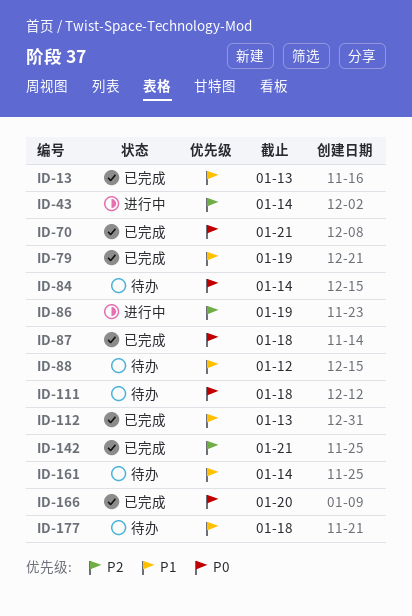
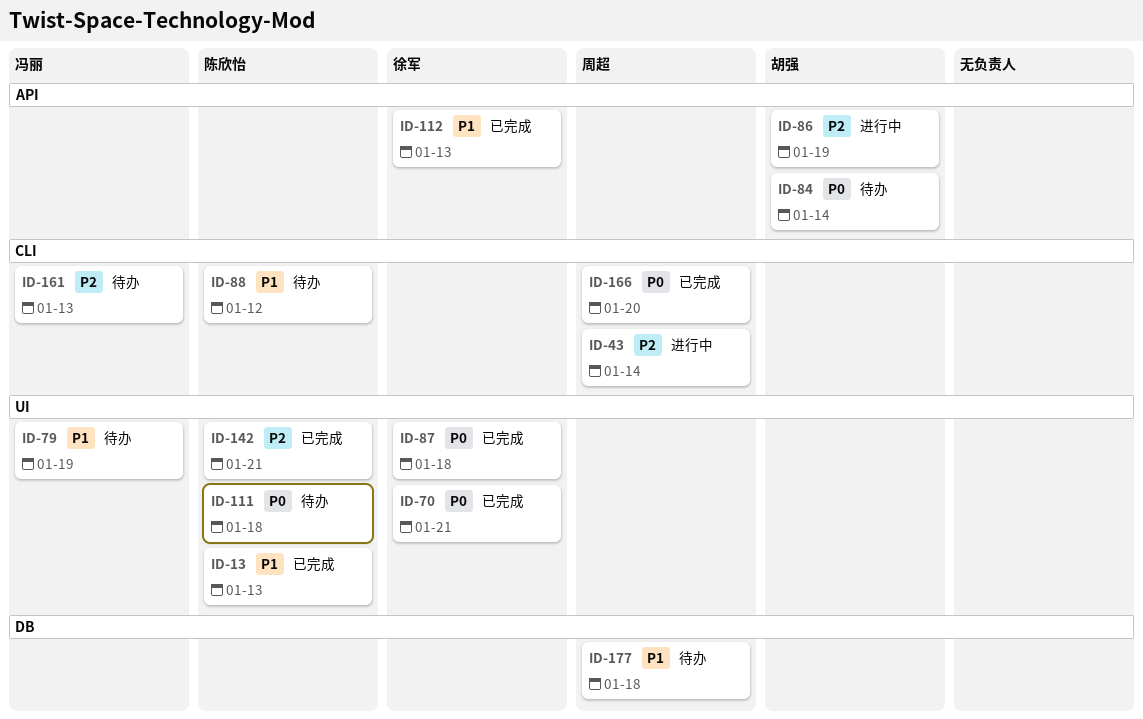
ID-79, status: 已完成 -> 待办
ID-161, priority: P1 -> P2
ID-161, due: Jan 14 -> Jan 13

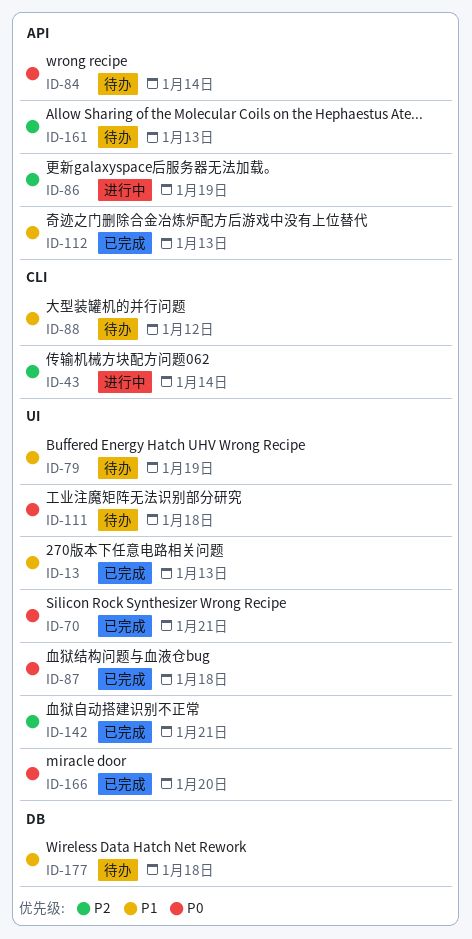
ID-161, label: CLI -> API
ID-166, label: CLI -> UI

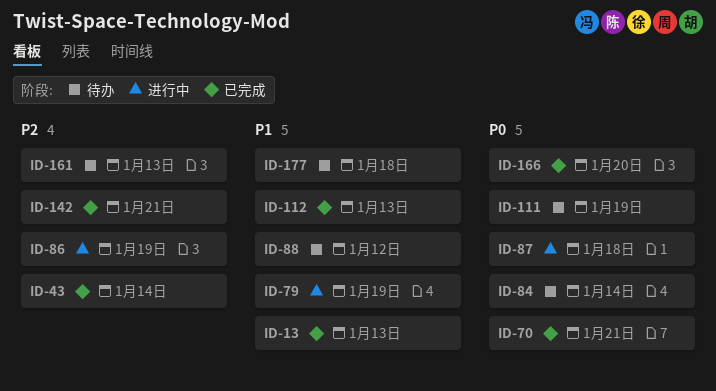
ID-43, status: 进行中 -> 已完成
ID-79, status: 待办 -> 进行中
ID-87, status: 已完成 -> 进行中
ID-111, due: Jan 18 -> Jan 19

